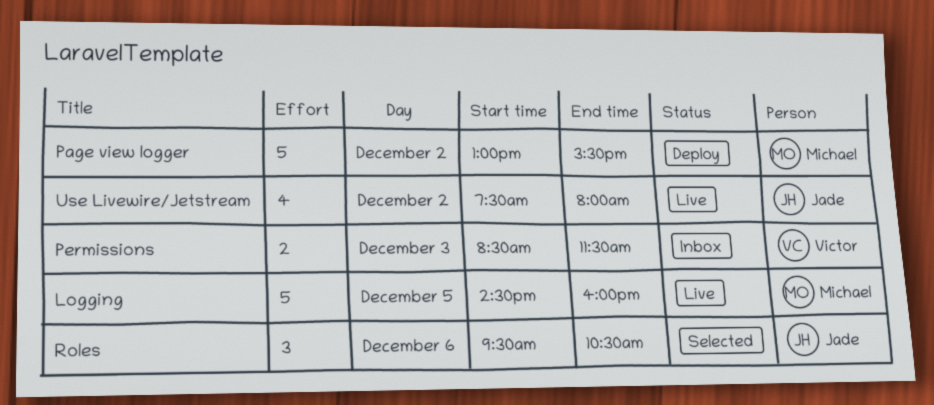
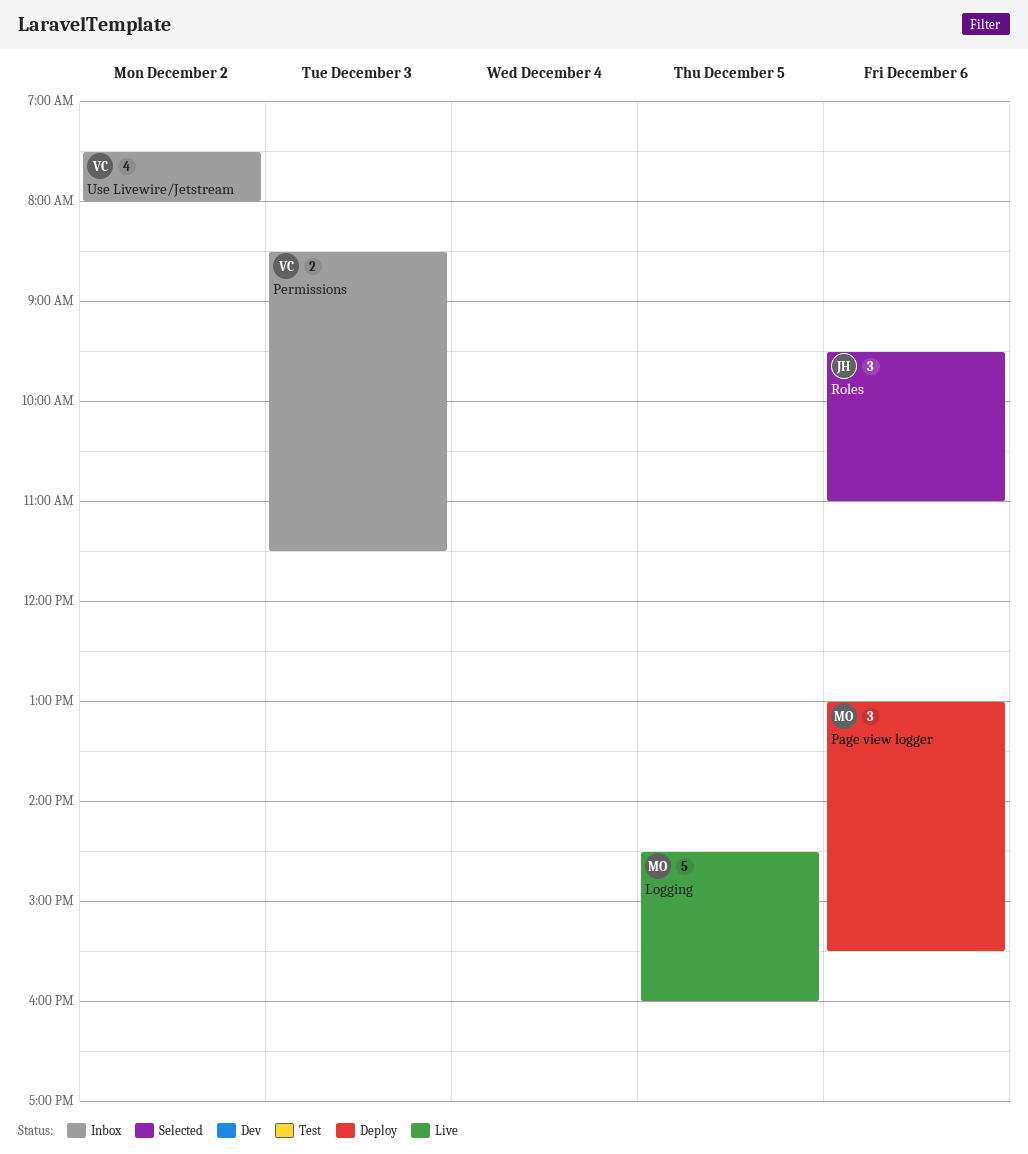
Page view logger, estimate: 5 -> 3
Page view logger, day: Dec 2 -> Dec 6
Roles, ends: 10:30 -> 11:00
Use Livewire/Jetstream, status: Live -> Inbox
Use Livewire/Jetstream, owner: Jade -> Victor

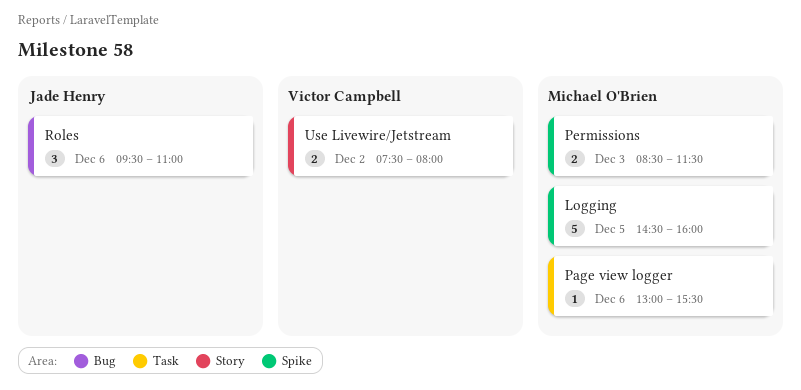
Page view logger, estimate: 3 -> 1
Permissions, owner: Victor Campbell -> Michael O'Brien
Use Livewire/Jetstream, estimate: 4 -> 2

